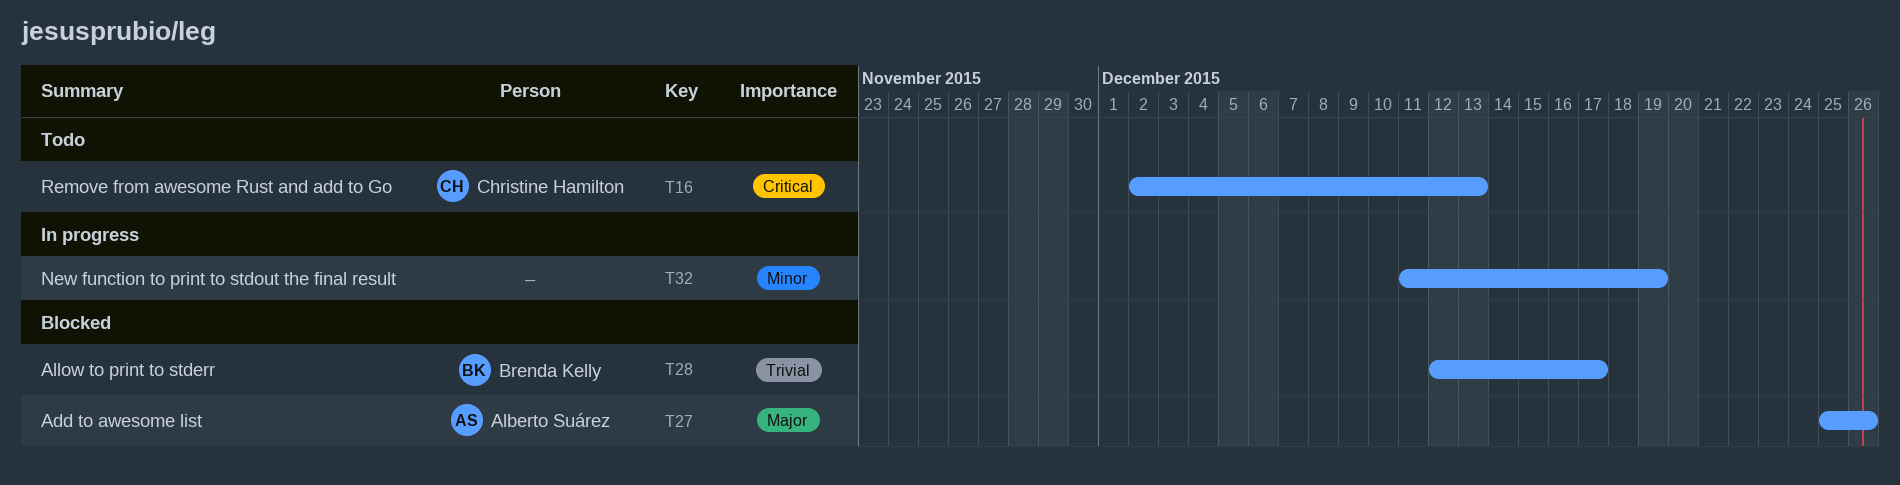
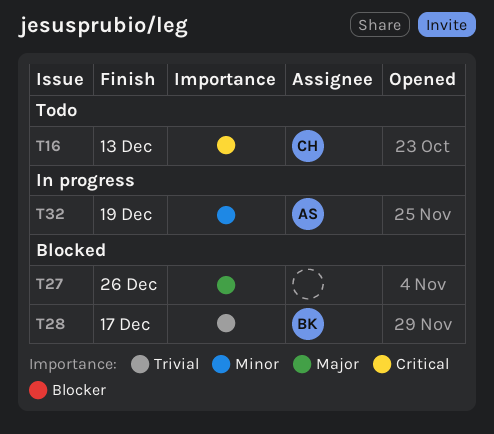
T27, owner: Alberto Suárez -> none
T32, owner: none -> Alberto Suárez

